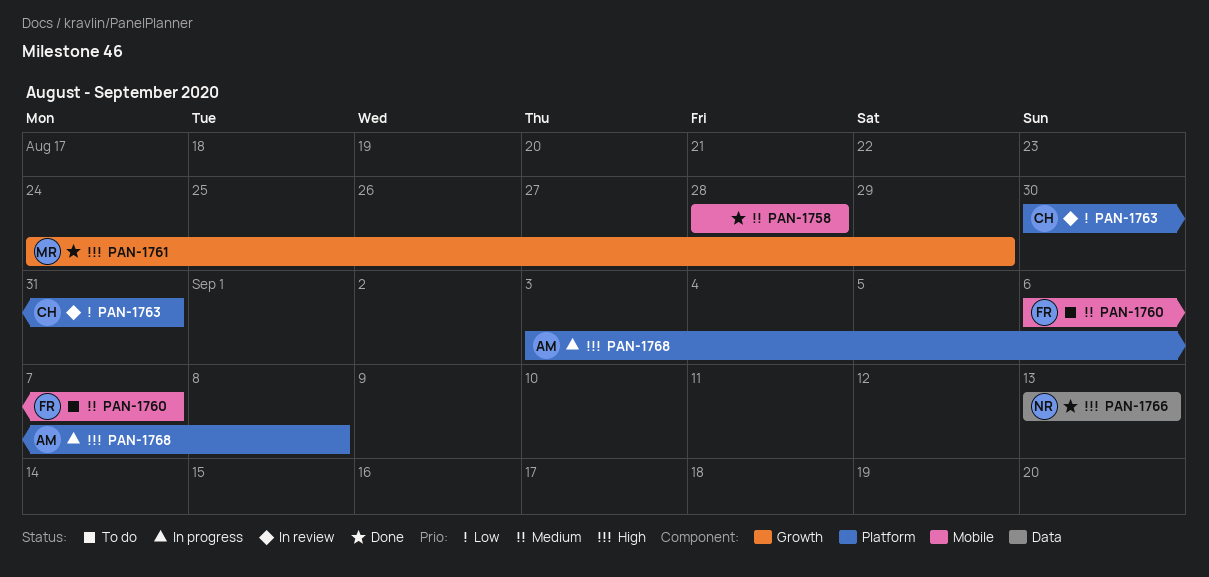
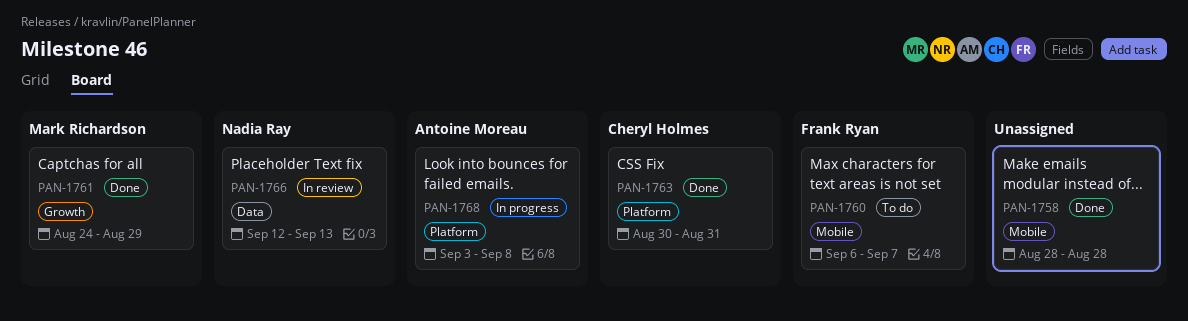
PAN-1763, status: In review -> Done
PAN-1766, status: Done -> In review
PAN-1766, start: Sep 13 -> Sep 12

